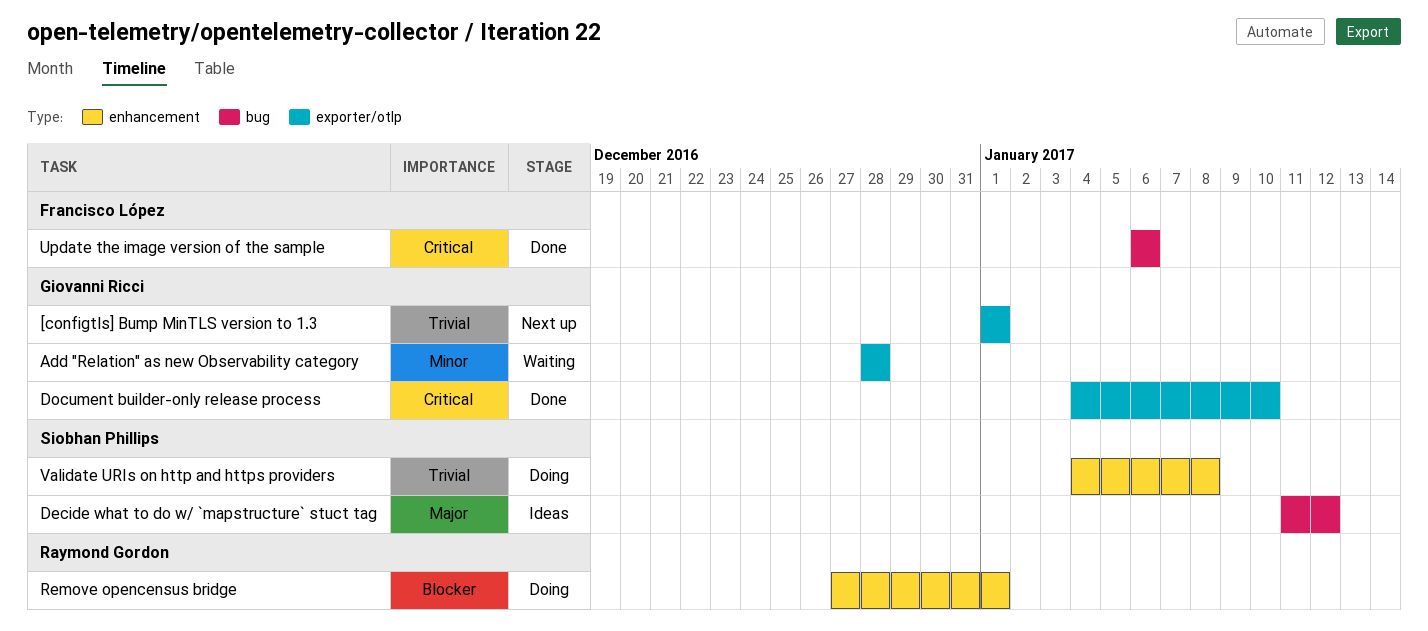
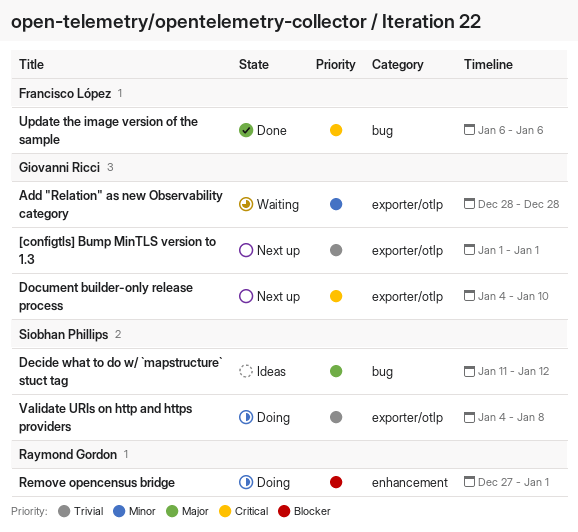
Document builder-only release process, status: Done -> Next up
Validate URIs on http and https providers, label: enhancement -> exporter/otlp

